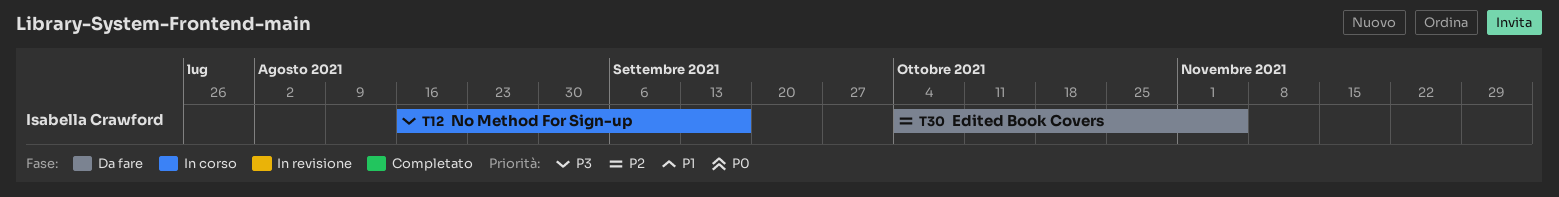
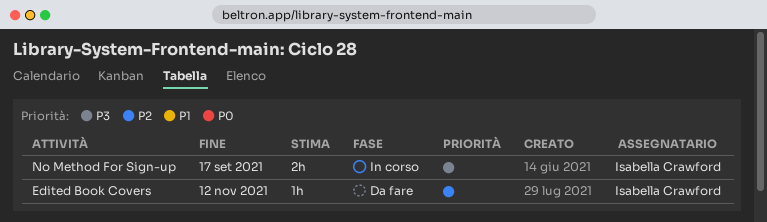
Edited Book Covers, due: Nov 5 -> Nov 12

